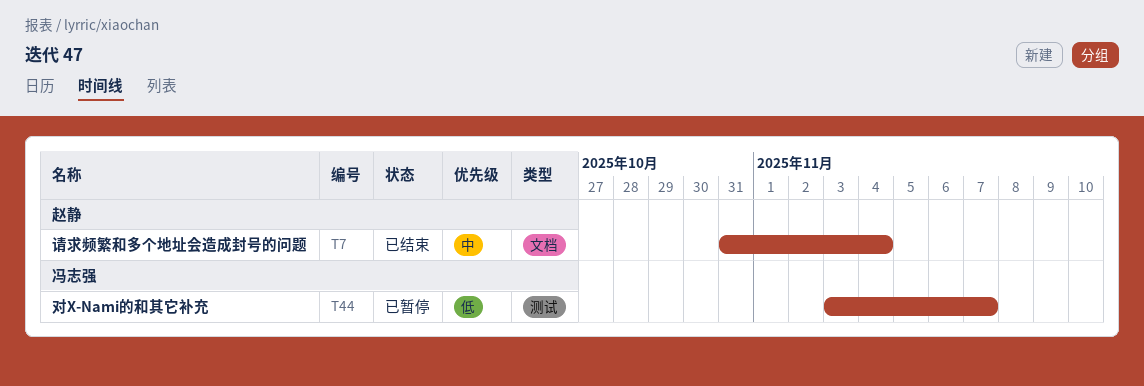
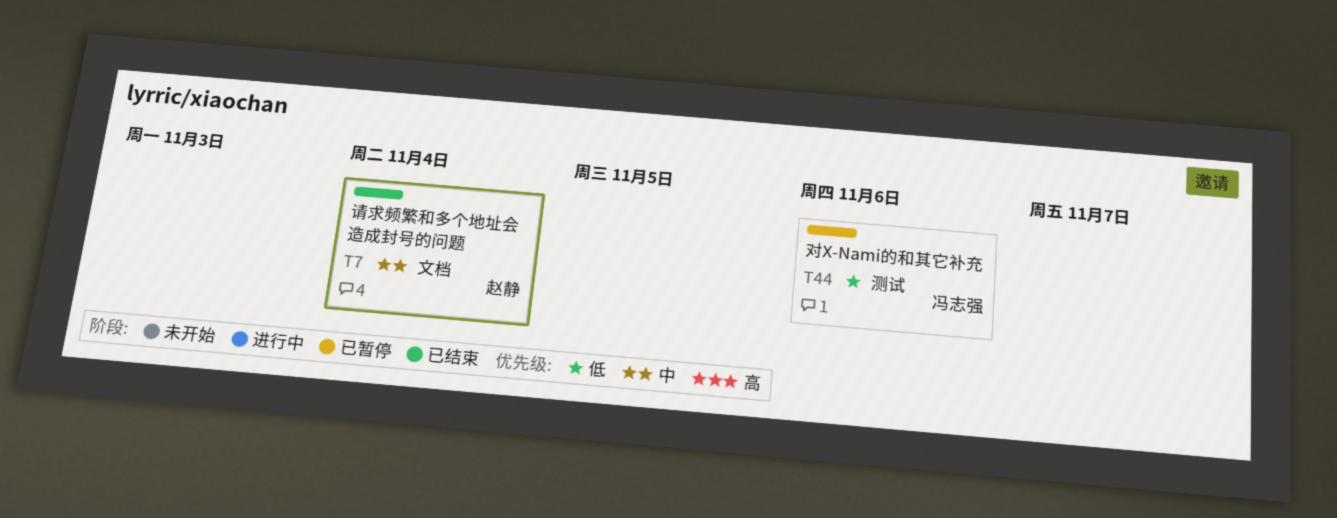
T44, due: Nov 7 -> Nov 6

